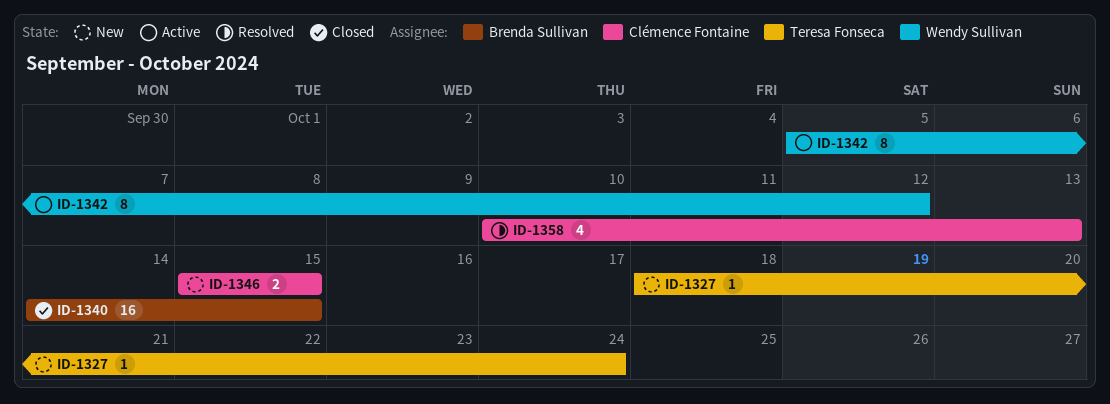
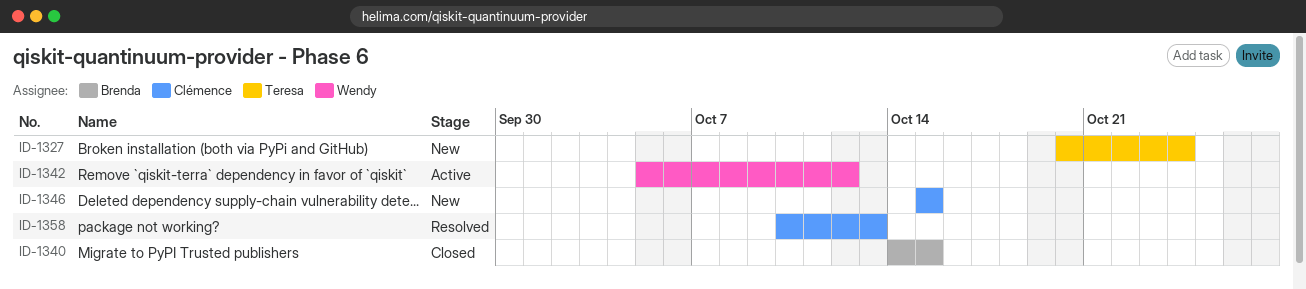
ID-1327, start: Oct 18 -> Oct 20

